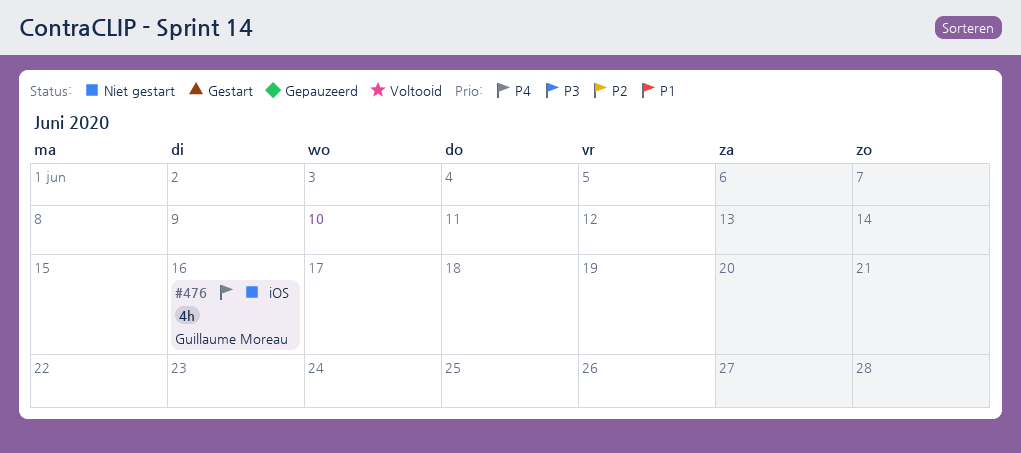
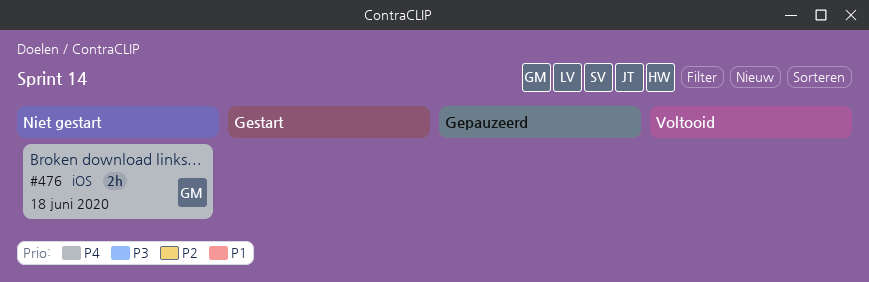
#476, estimate: 4h -> 2h
#476, due: Jun 16 -> Jun 18

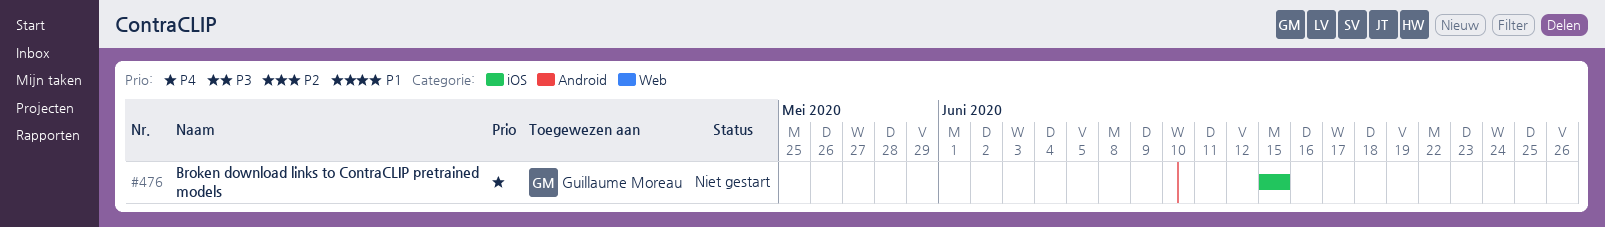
#476, due: Jun 18 -> Jun 15

